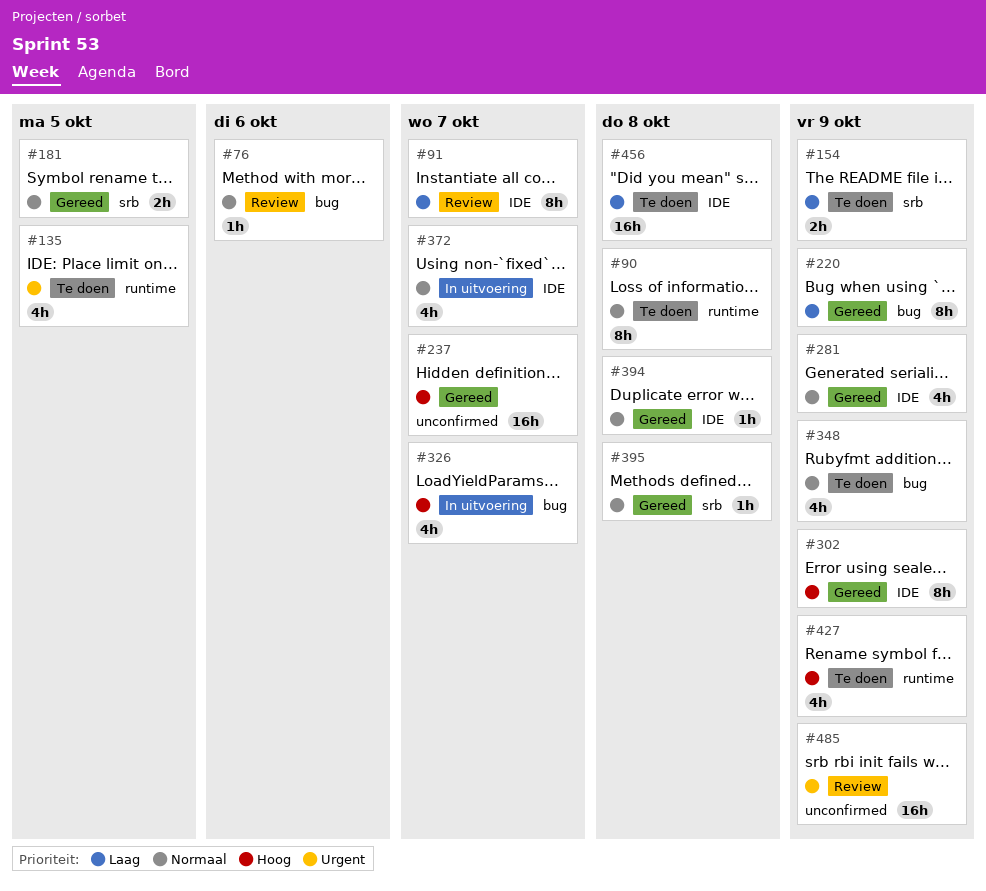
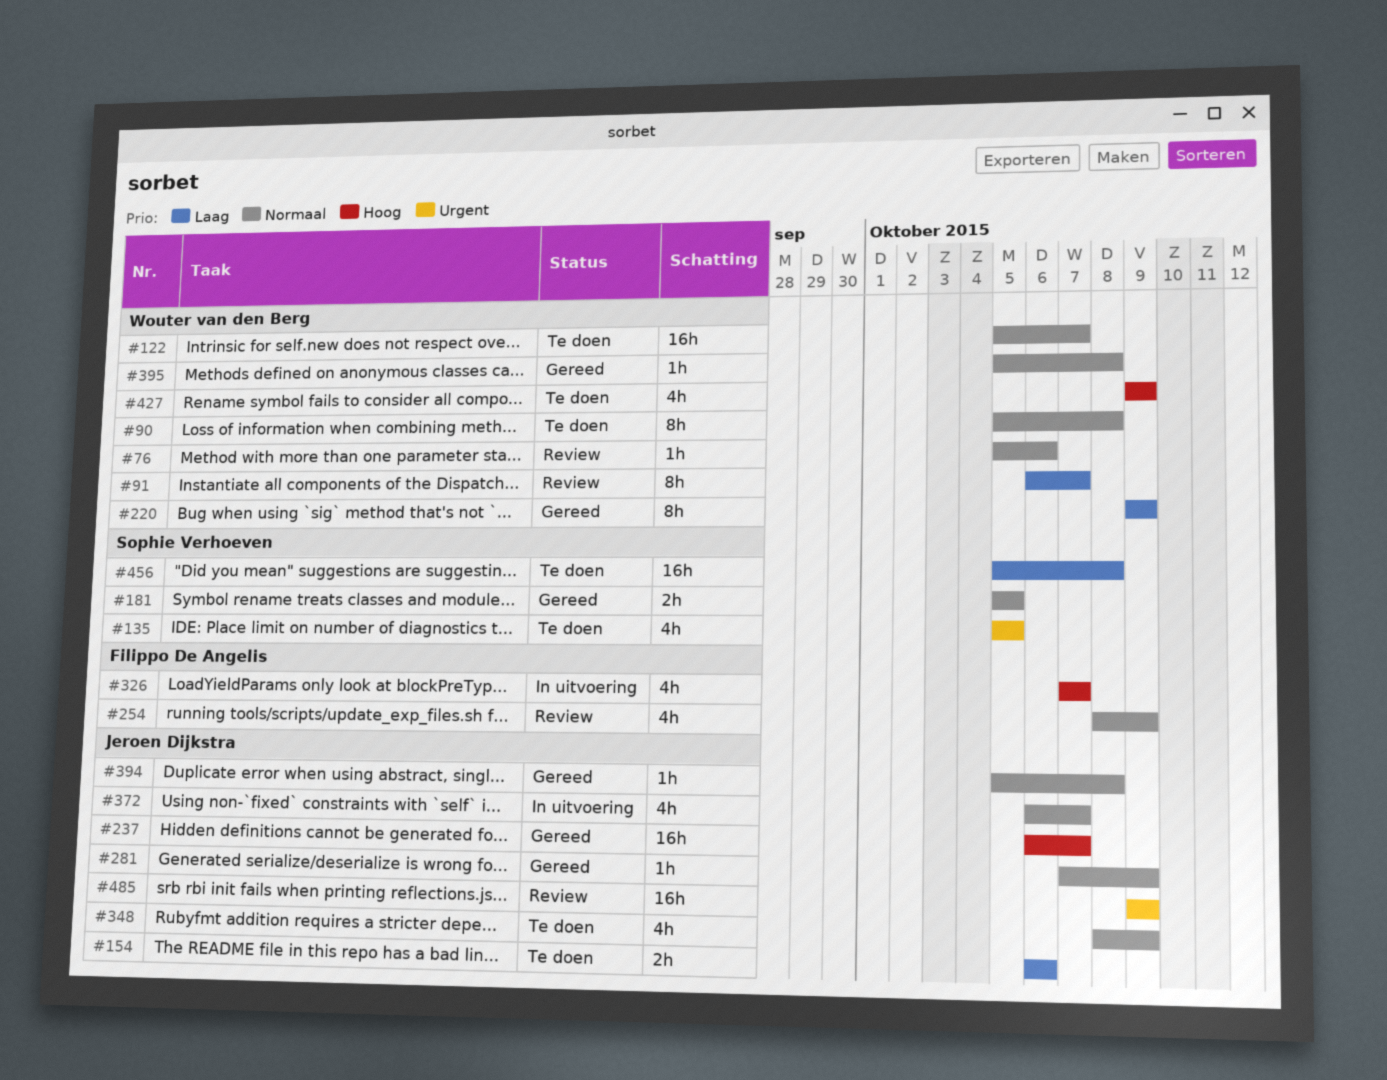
#122: none -> present
#154, due: Oct 9 -> Oct 6
#254: none -> present
#281, estimate: 4h -> 1h
#302: present -> none

